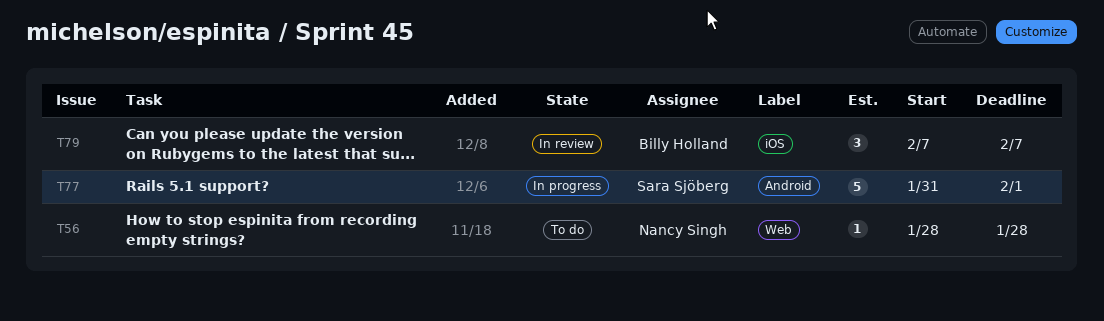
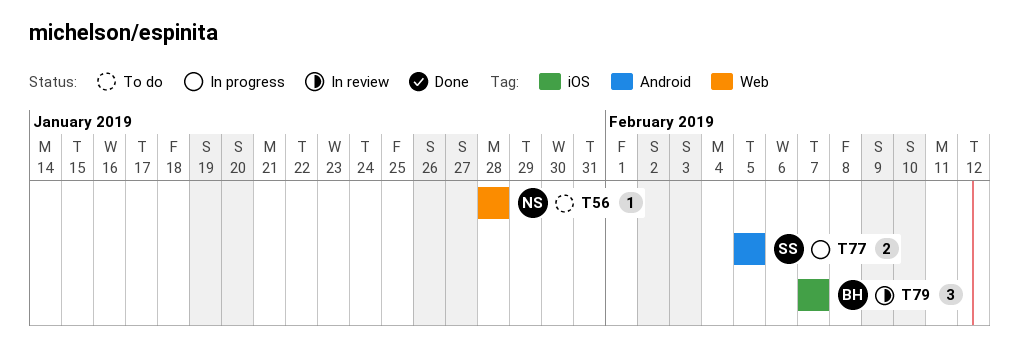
T77, estimate: 5 -> 2
T77, start: Jan 31 -> Feb 5
T77, due: Feb 1 -> Feb 5

